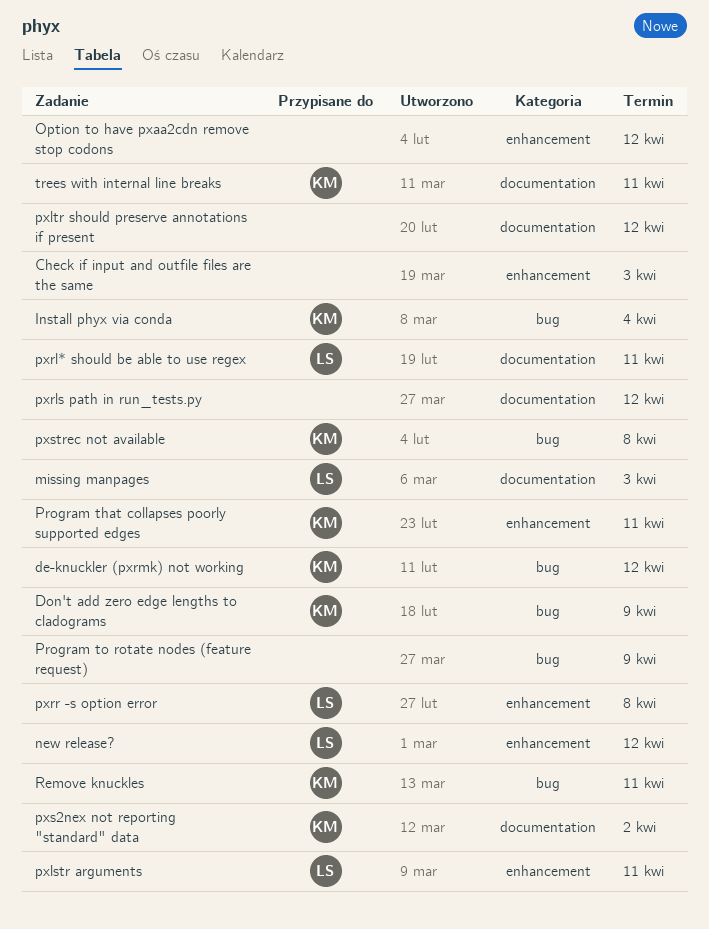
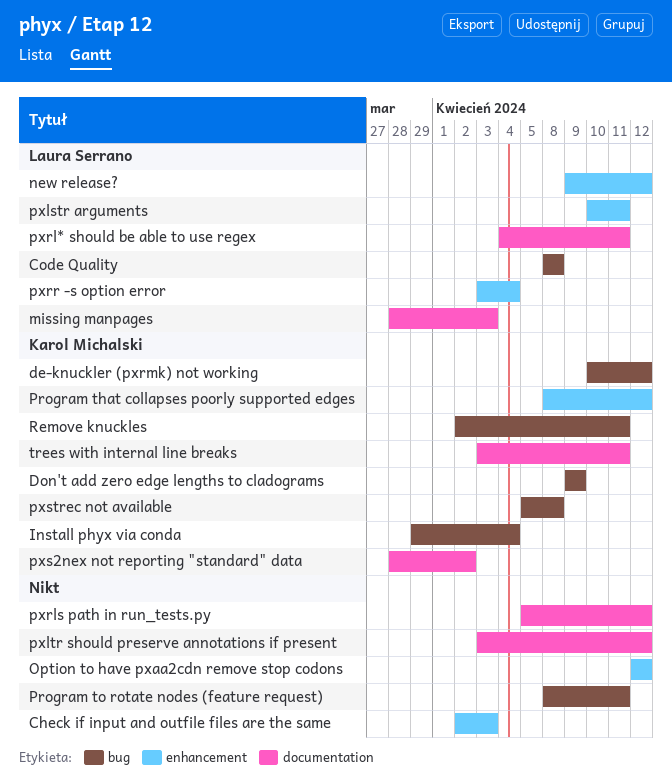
Code Quality: none -> present
Program that collapses poorly supported edges, due: Apr 11 -> Apr 12
Program to rotate nodes (feature request), due: Apr 9 -> Apr 11
pxrr -s option error, due: Apr 8 -> Apr 4

